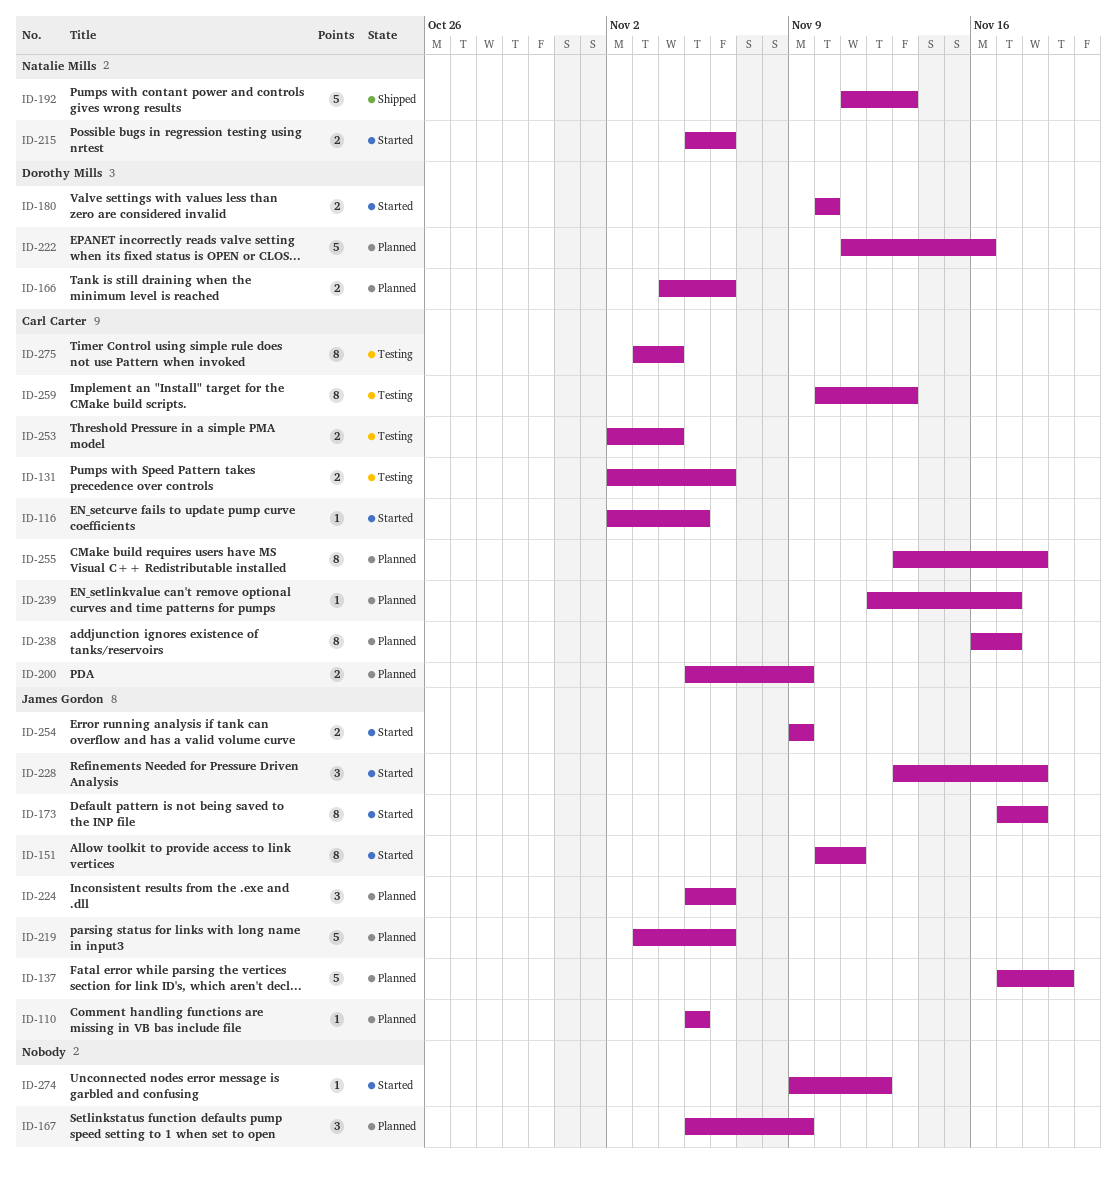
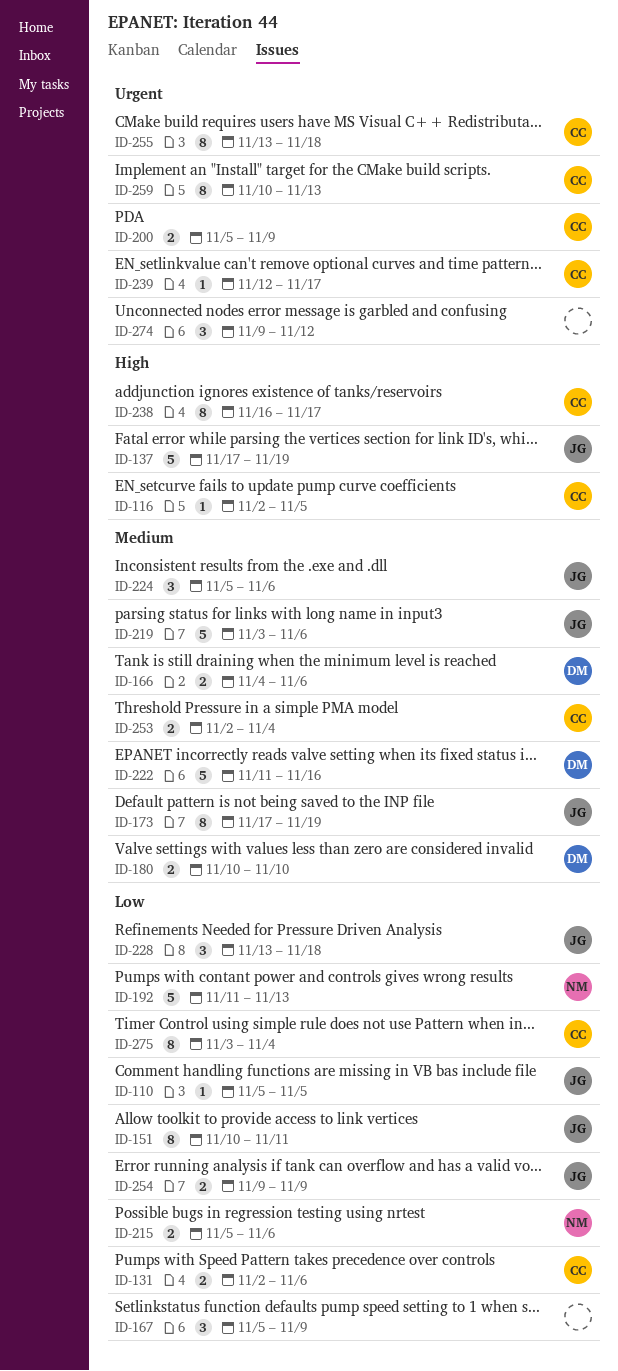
ID-173, due: Nov 18 -> Nov 19
ID-274, estimate: 1 -> 3

